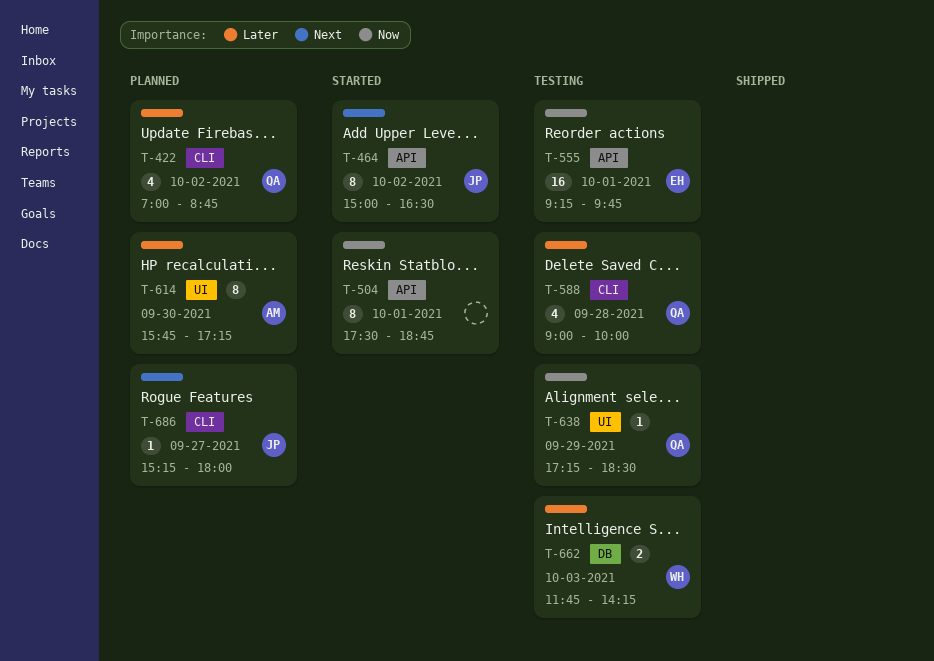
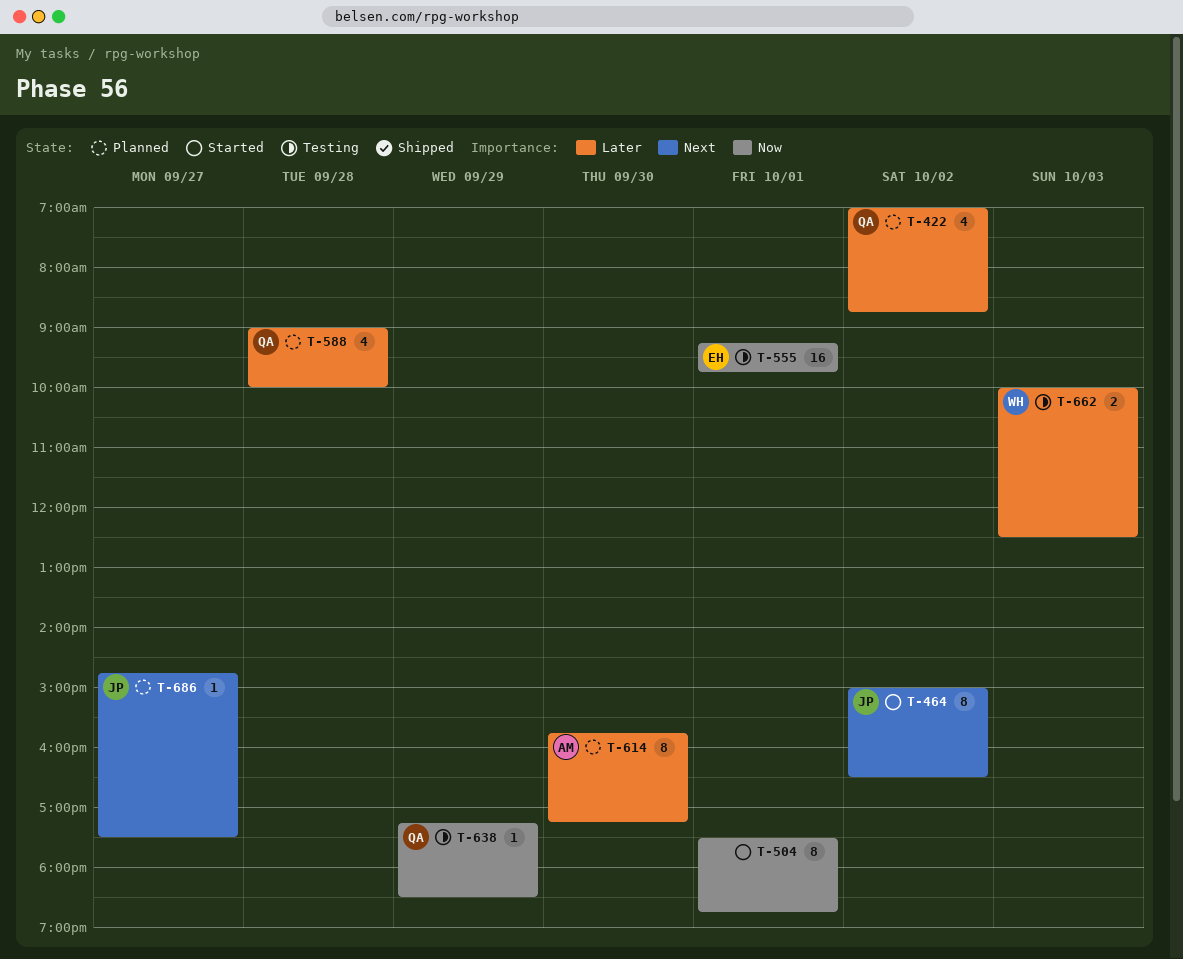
T-588, status: Testing -> Planned
T-662, begins: 11:45 -> 10:00
T-662, ends: 14:15 -> 12:30
T-686, begins: 15:15 -> 14:45
T-686, ends: 18:00 -> 17:30

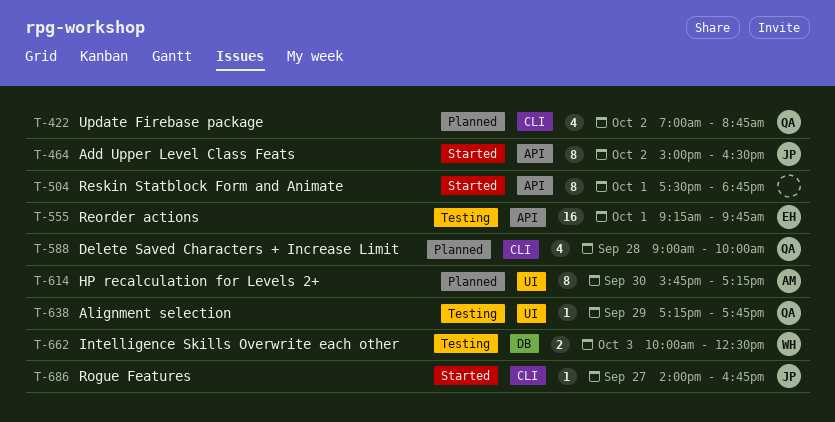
T-638, ends: 18:30 -> 17:45
T-686, status: Planned -> Started
T-686, begins: 14:45 -> 14:00
T-686, ends: 17:30 -> 16:45

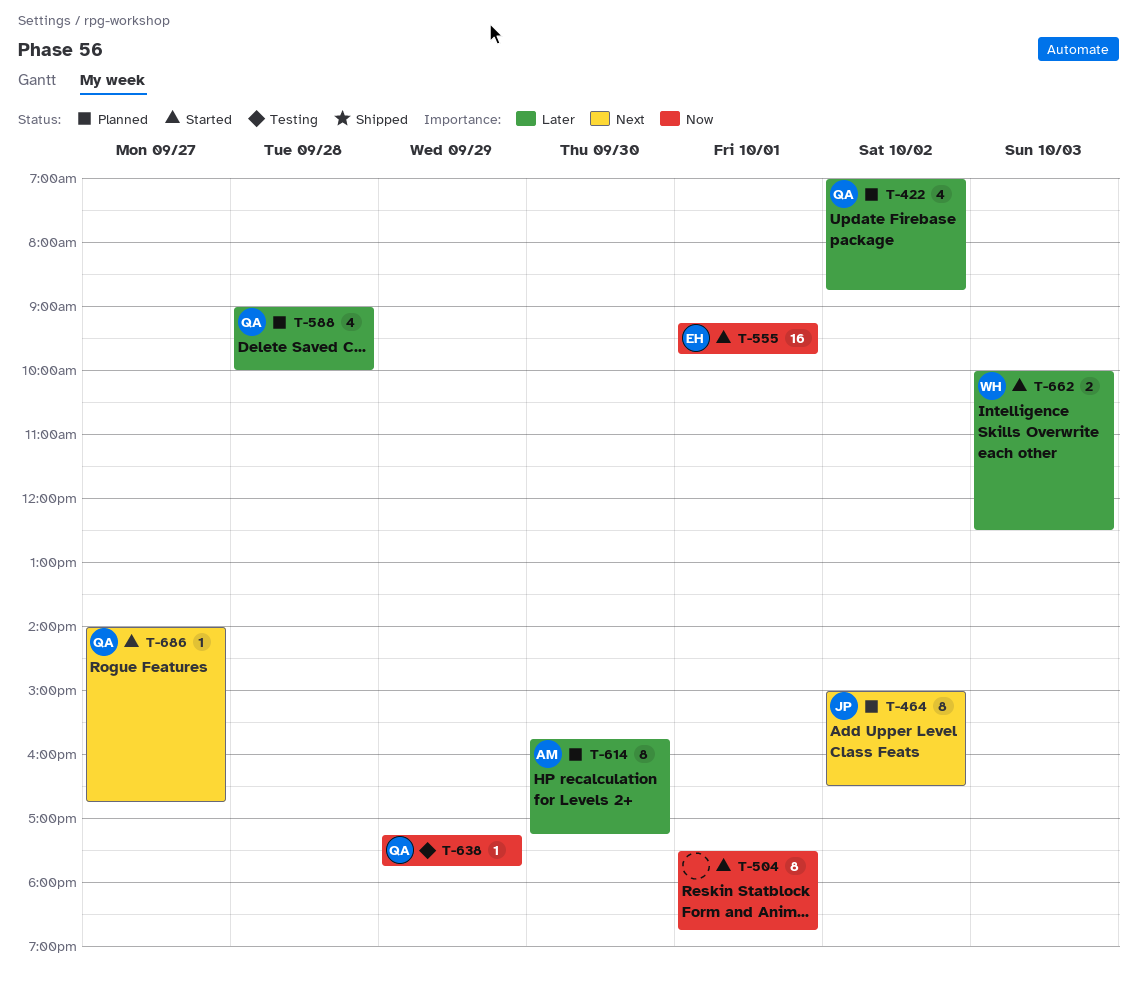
T-464, status: Started -> Planned
T-555, status: Testing -> Started
T-662, status: Testing -> Started
T-686, owner: JP -> QA

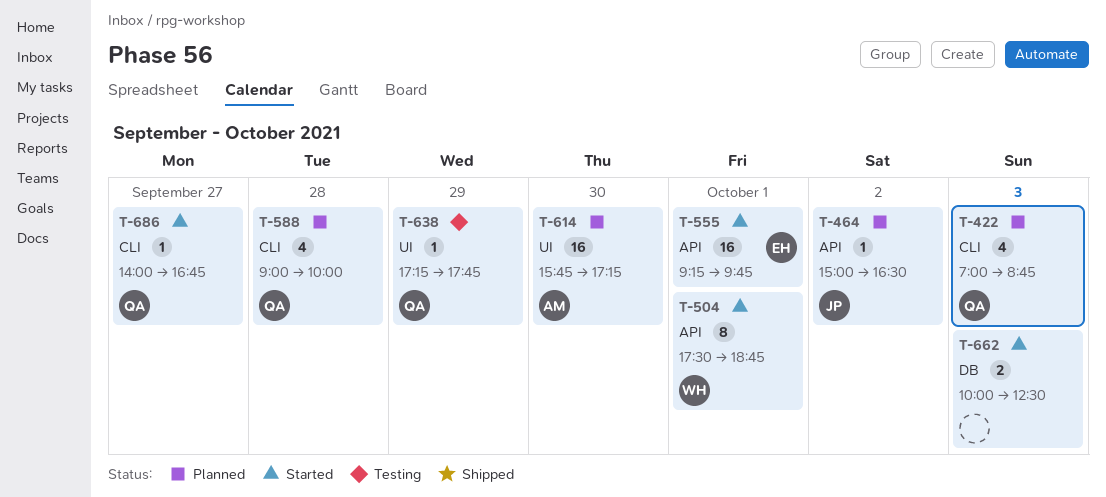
T-422, day: Oct 2 -> Oct 3
T-464, estimate: 8 -> 1
T-504, owner: none -> WH
T-614, estimate: 8 -> 16
T-662, owner: WH -> none

